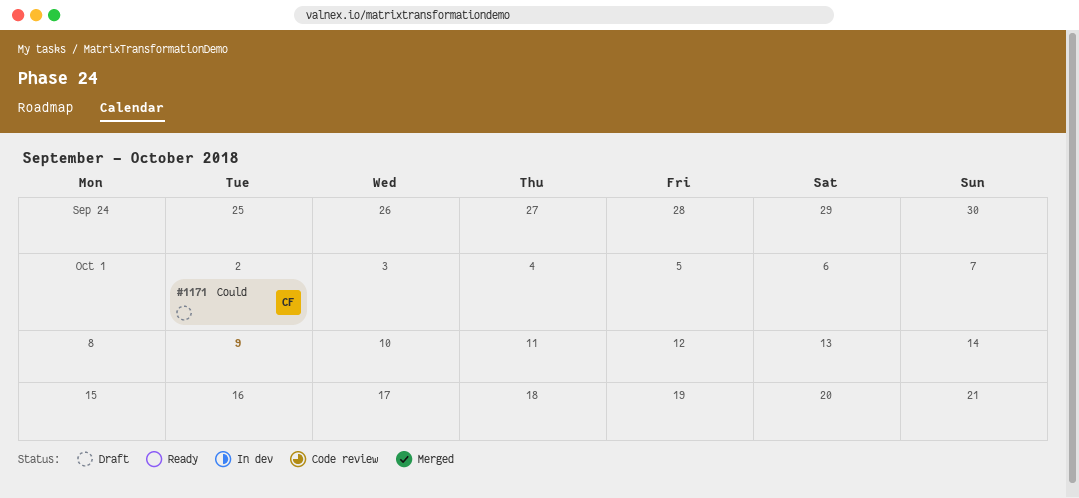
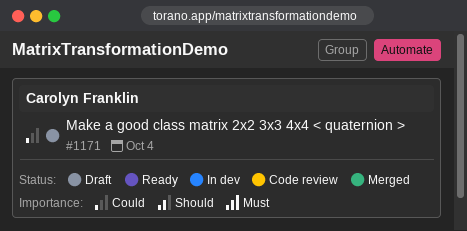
#1171, due: Oct 2 -> Oct 4

